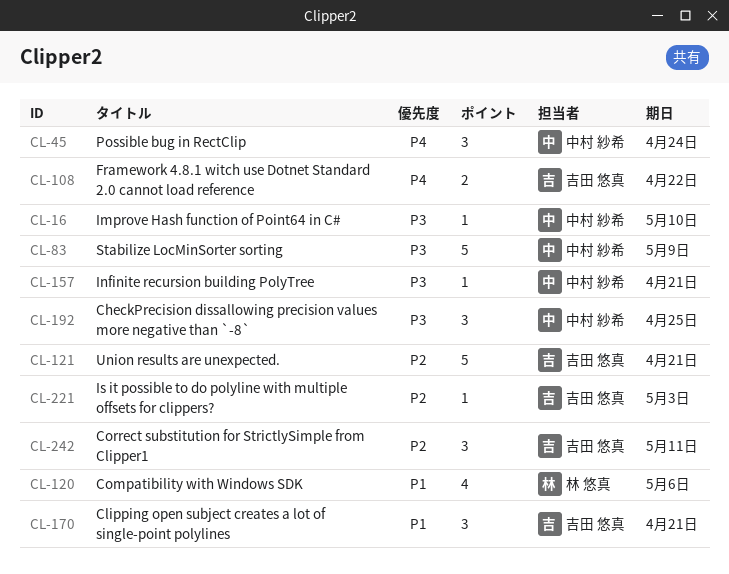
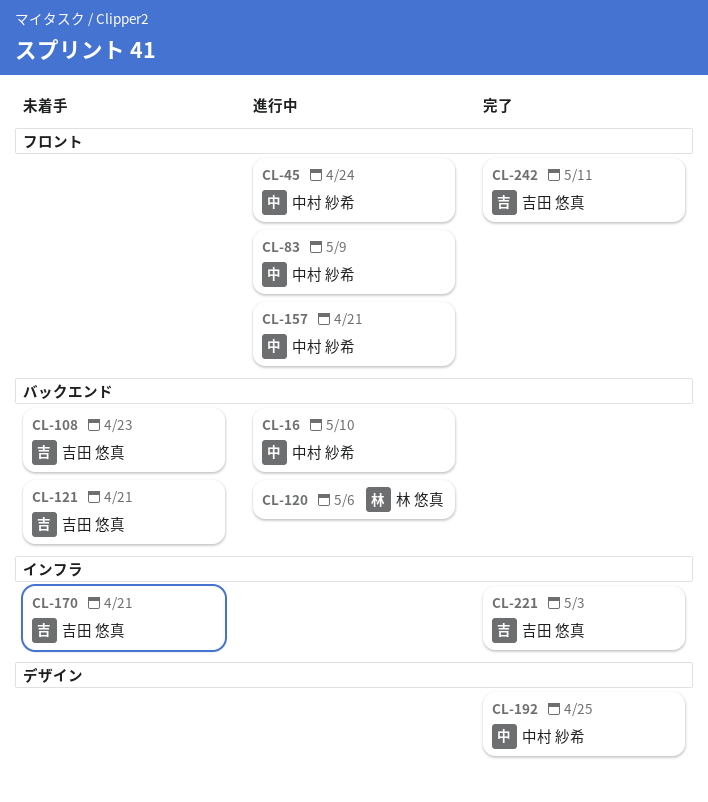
CL-108, due: Apr 22 -> Apr 23

